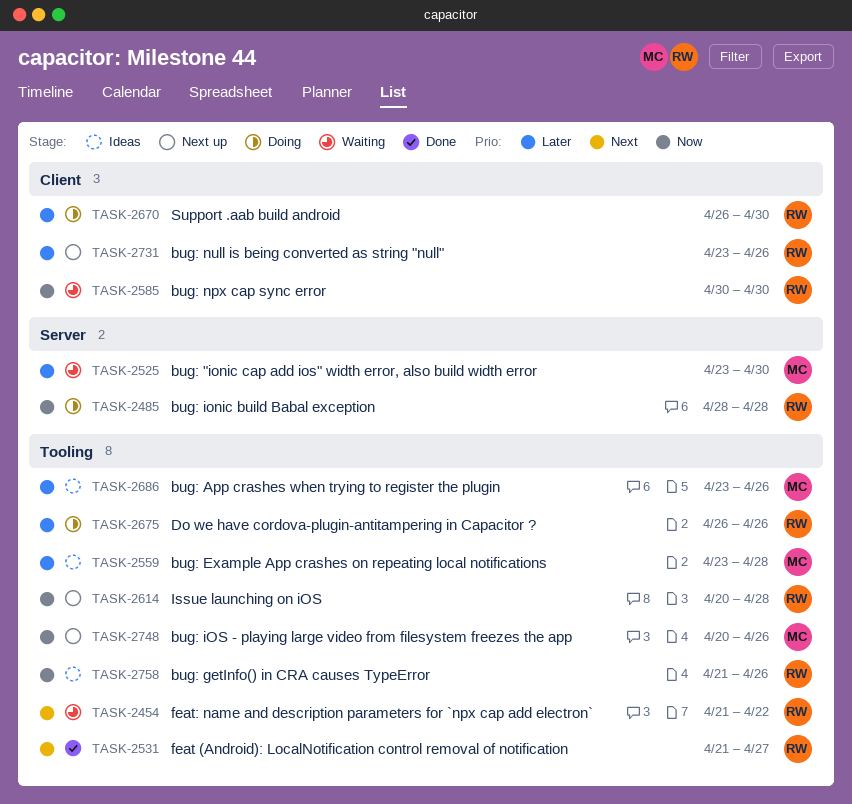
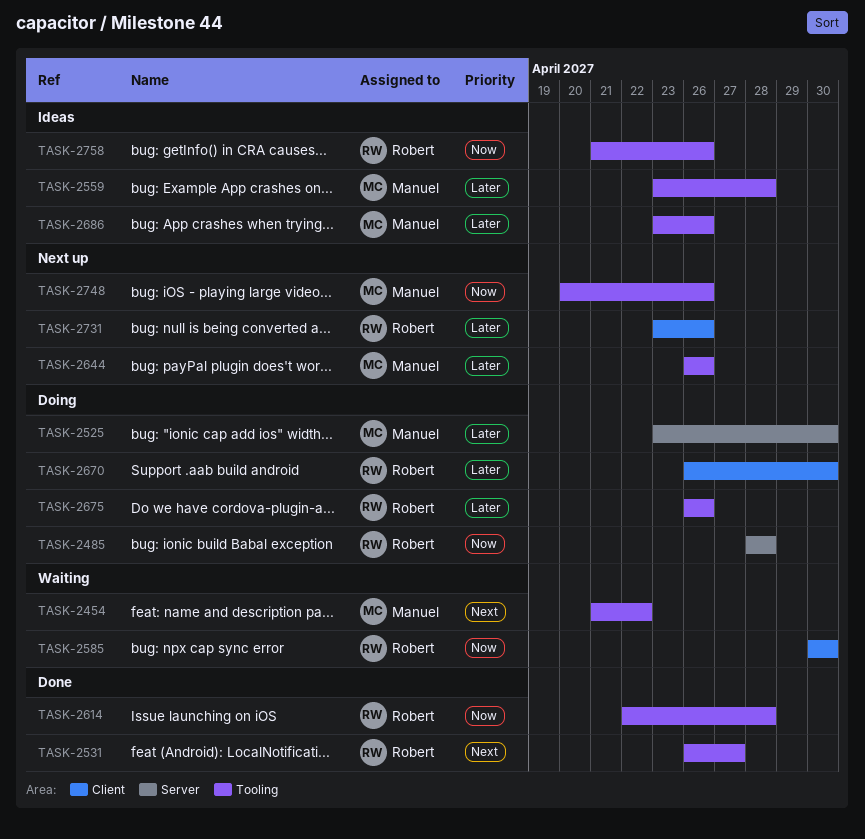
TASK-2454, owner: Robert -> Manuel
TASK-2525, status: Waiting -> Doing
TASK-2531, start: Apr 21 -> Apr 26
TASK-2614, status: Next up -> Done
TASK-2614, start: Apr 20 -> Apr 22
TASK-2644: none -> present

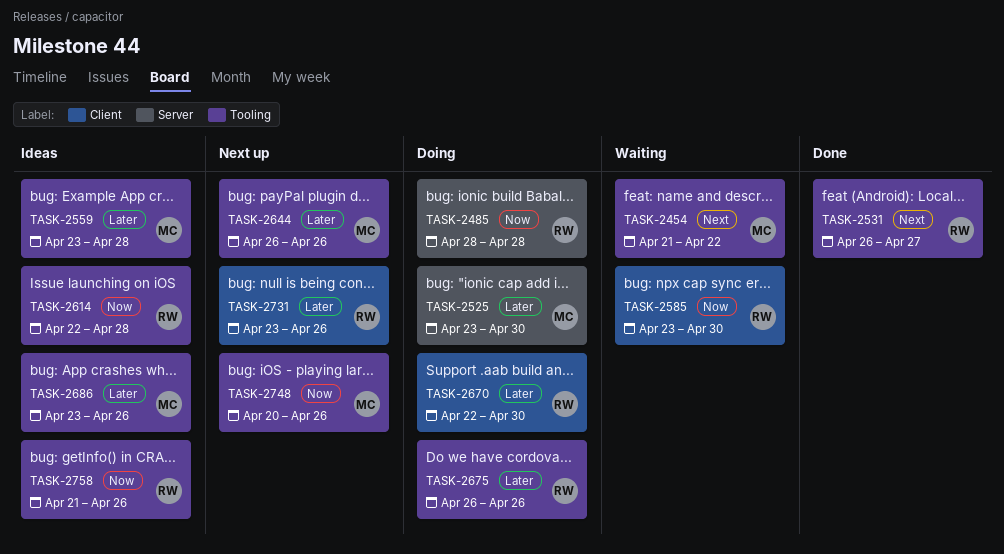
TASK-2585, start: Apr 30 -> Apr 23
TASK-2614, status: Done -> Ideas
TASK-2670, start: Apr 26 -> Apr 22

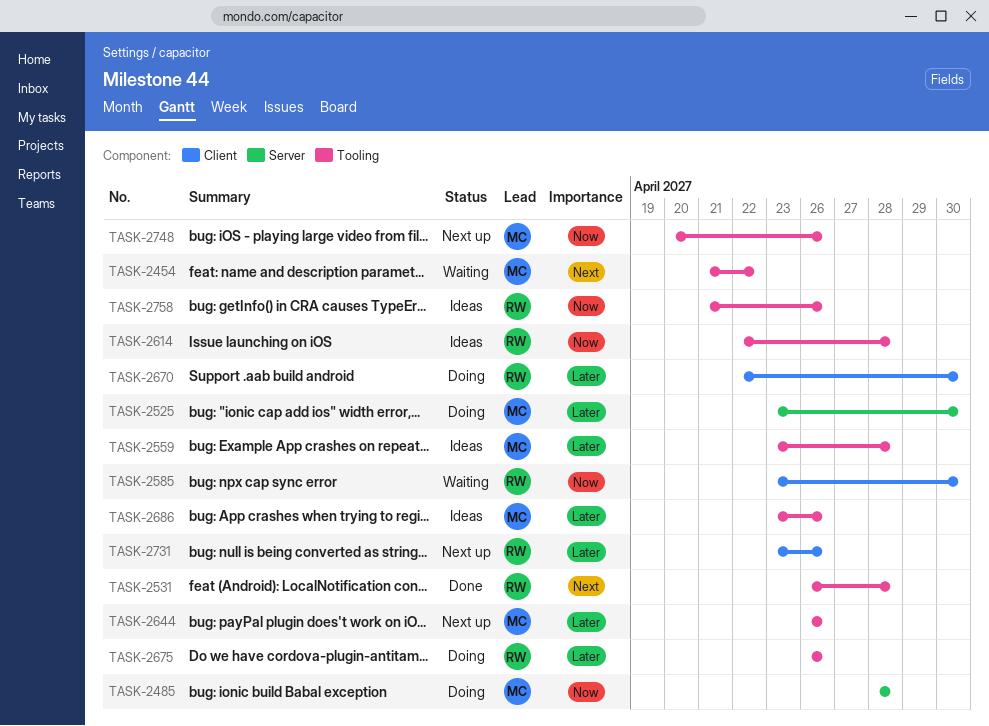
TASK-2485, owner: RW -> MC
TASK-2531, due: Apr 27 -> Apr 28

